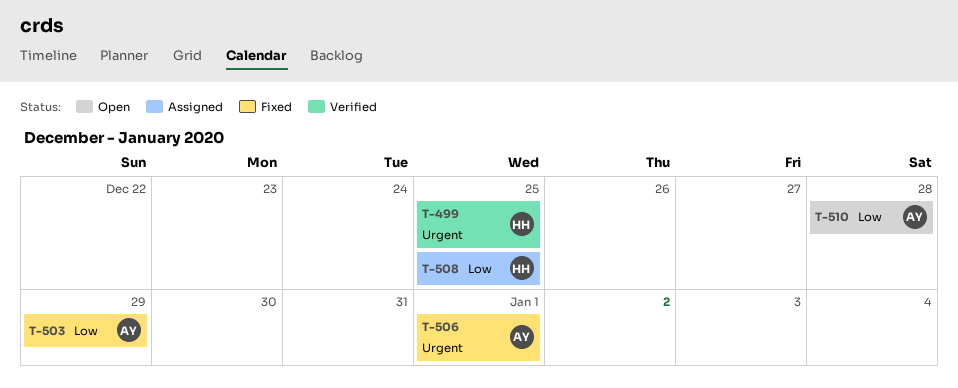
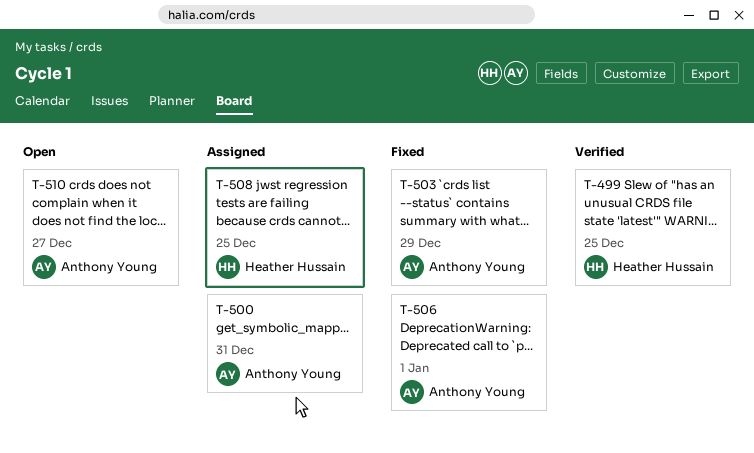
T-500: none -> present
T-510, due: Dec 28 -> Dec 27

